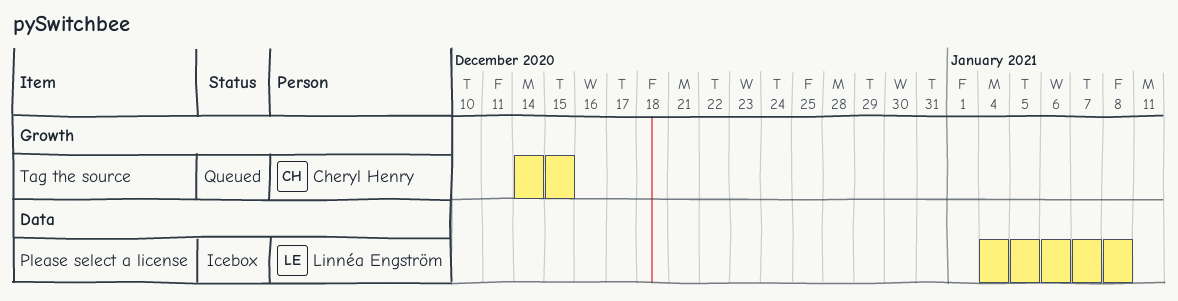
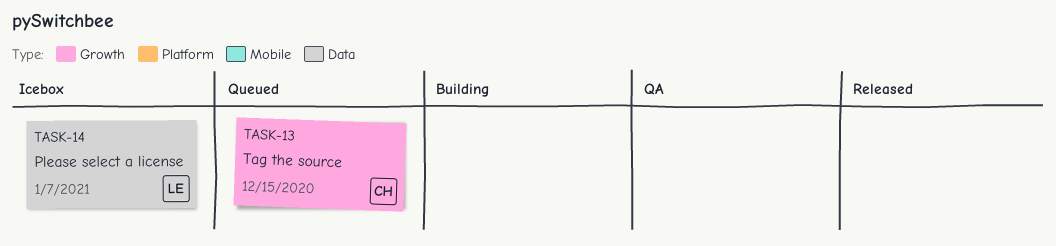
Please select a license, due: Jan 8 -> Jan 7

